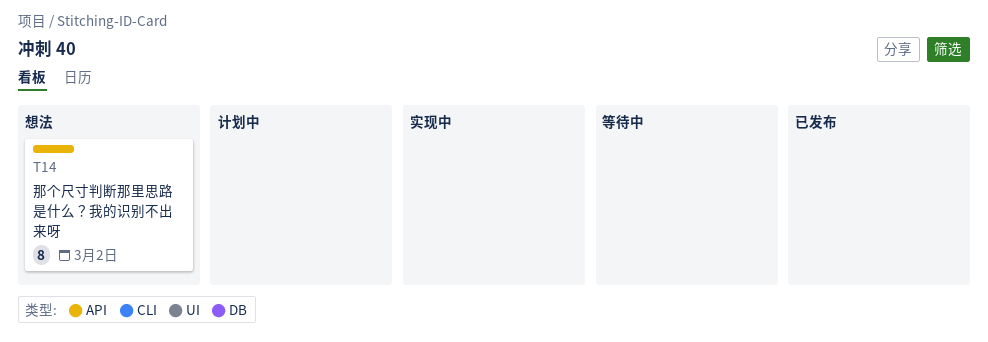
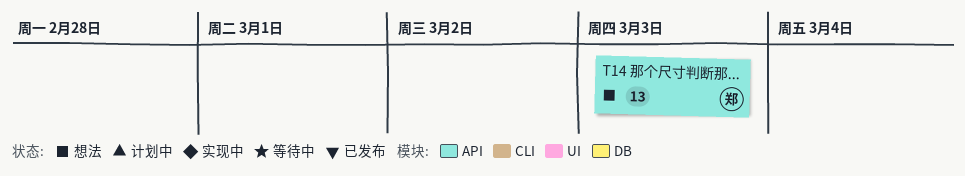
T14, estimate: 8 -> 13
T14, due: Mar 2 -> Mar 3

